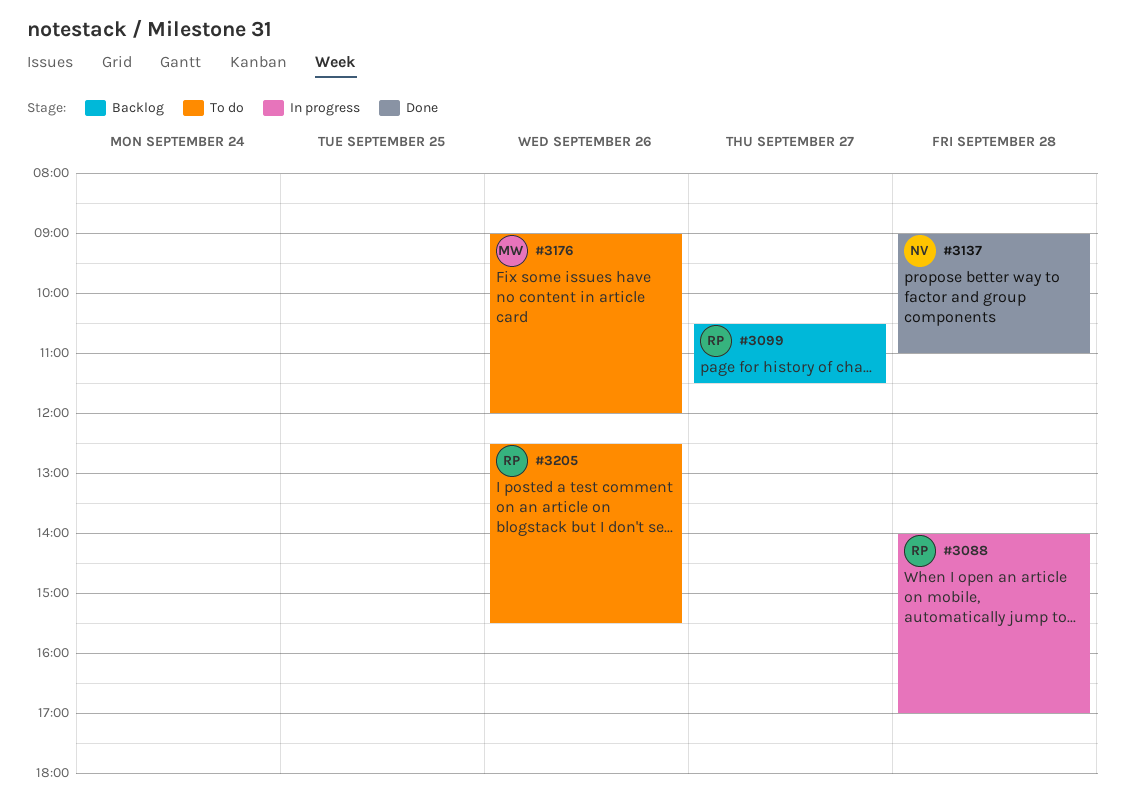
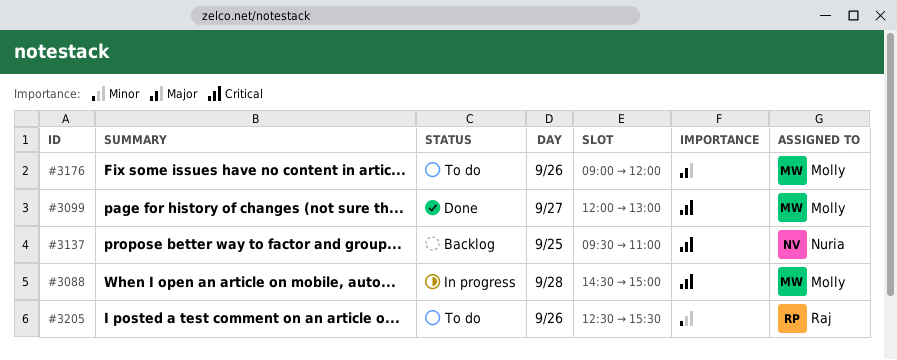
#3088, owner: Raj -> Molly
#3088, begins: 14:00 -> 14:30
#3088, ends: 17:00 -> 15:00
#3099, status: Backlog -> Done
#3099, owner: Raj -> Molly
#3099, begins: 10:30 -> 12:00
#3099, ends: 11:30 -> 13:00
#3137, status: Done -> Backlog
#3137, day: Sep 28 -> Sep 25
#3137, begins: 09:00 -> 09:30

